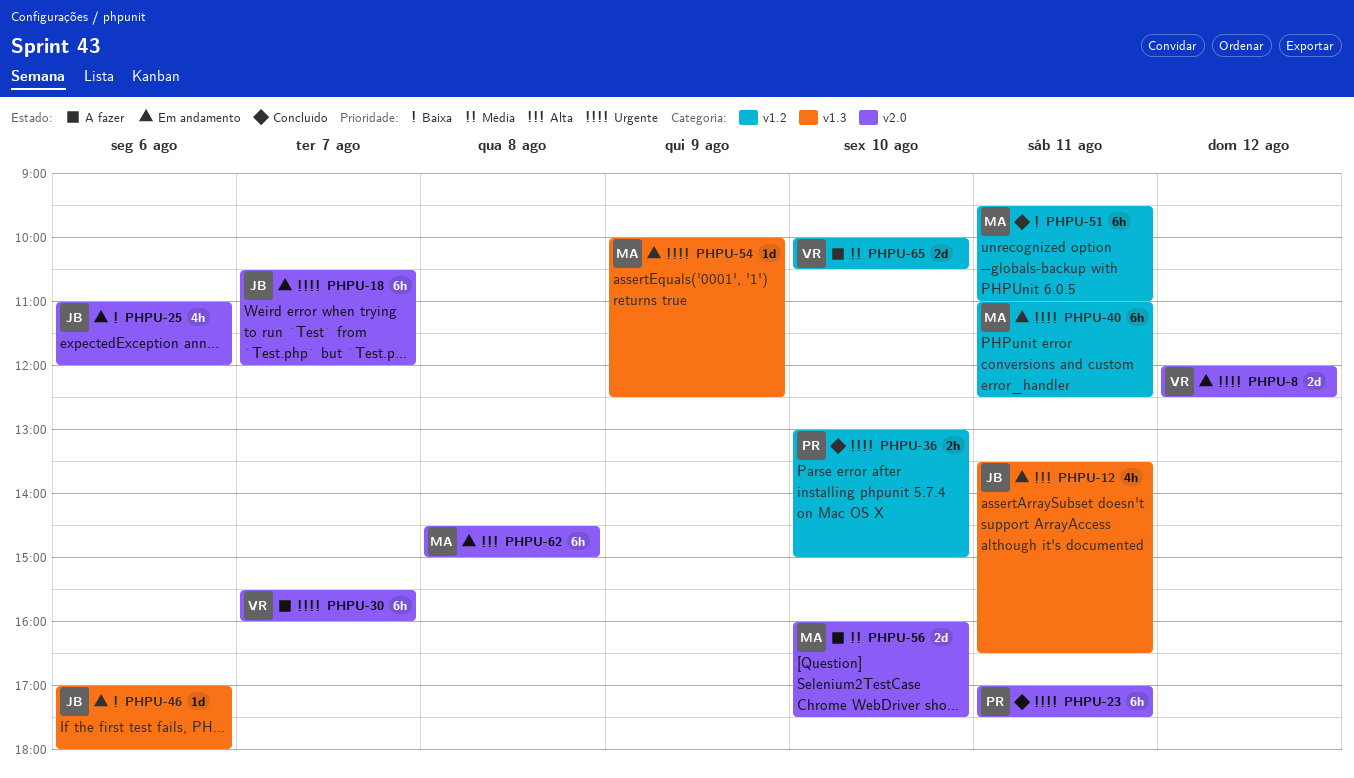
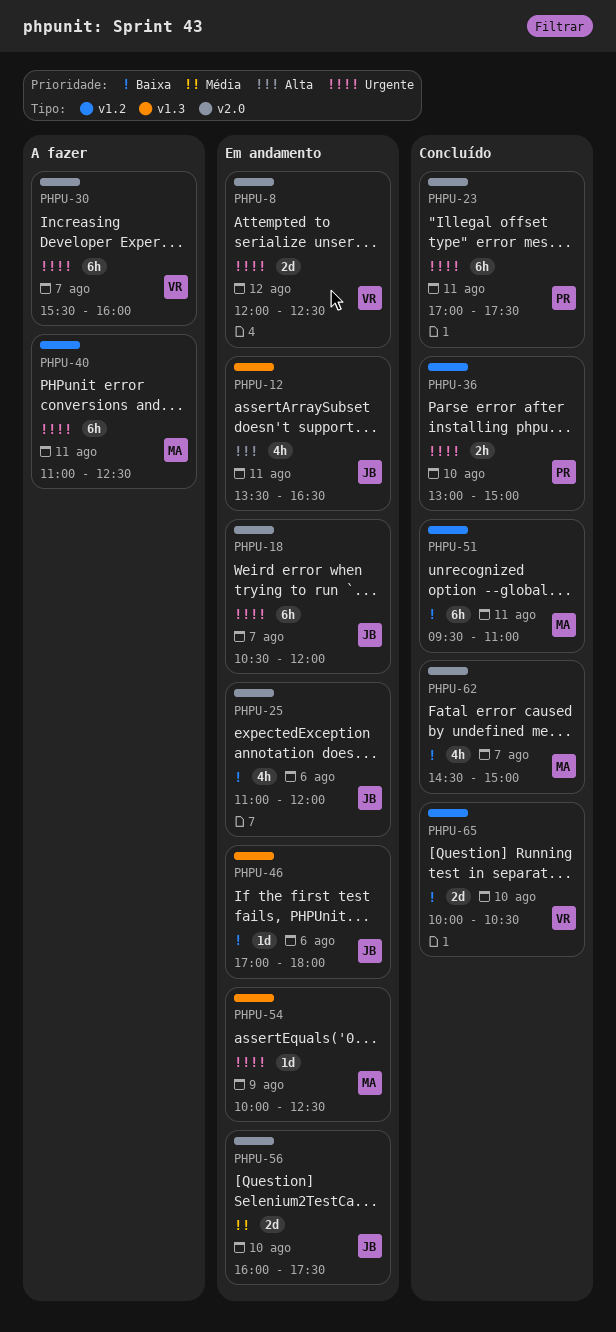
PHPU-40, status: Em andamento -> A fazer
PHPU-56, status: A fazer -> Em andamento
PHPU-56, owner: MA -> JB
PHPU-62, status: Em andamento -> Concluído
PHPU-62, priority: Alta -> Baixa
PHPU-62, estimate: 6h -> 4h
PHPU-62, day: Aug 8 -> Aug 7
PHPU-65, status: A fazer -> Concluído
PHPU-65, priority: Média -> Baixa

